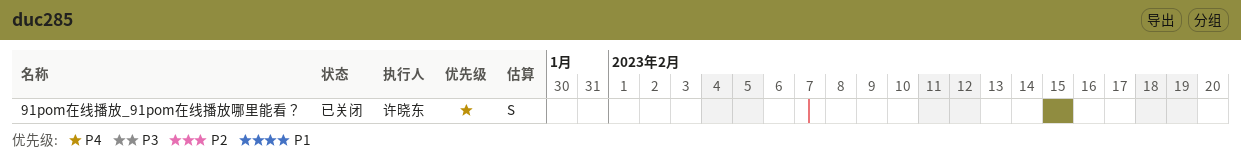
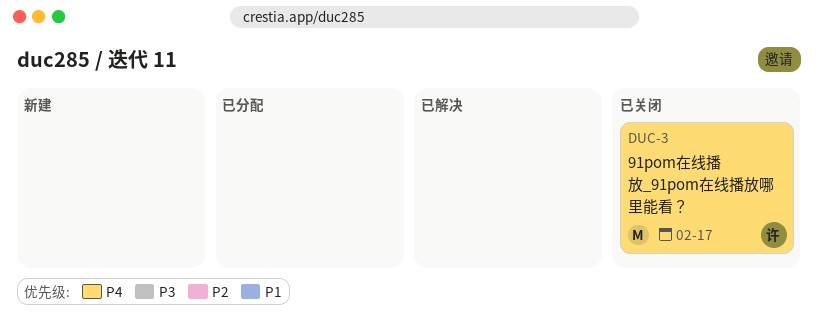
91pom在线播放_91pom在线播放哪里能看？, estimate: S -> M
91pom在线播放_91pom在线播放哪里能看？, due: Feb 15 -> Feb 17

